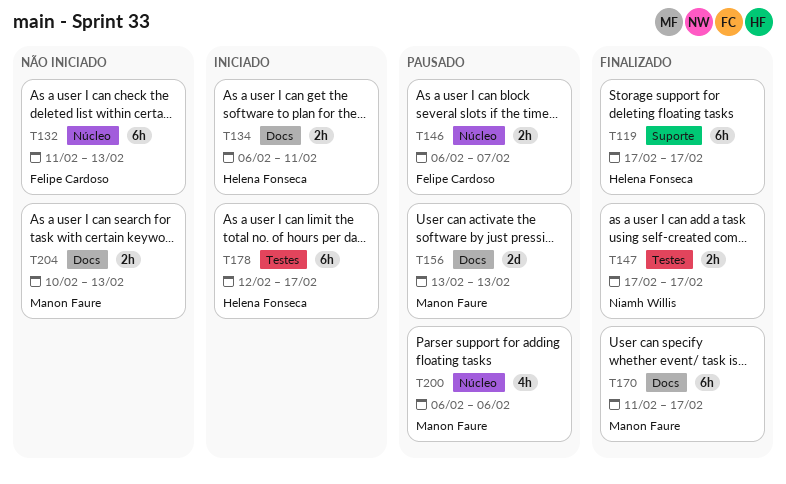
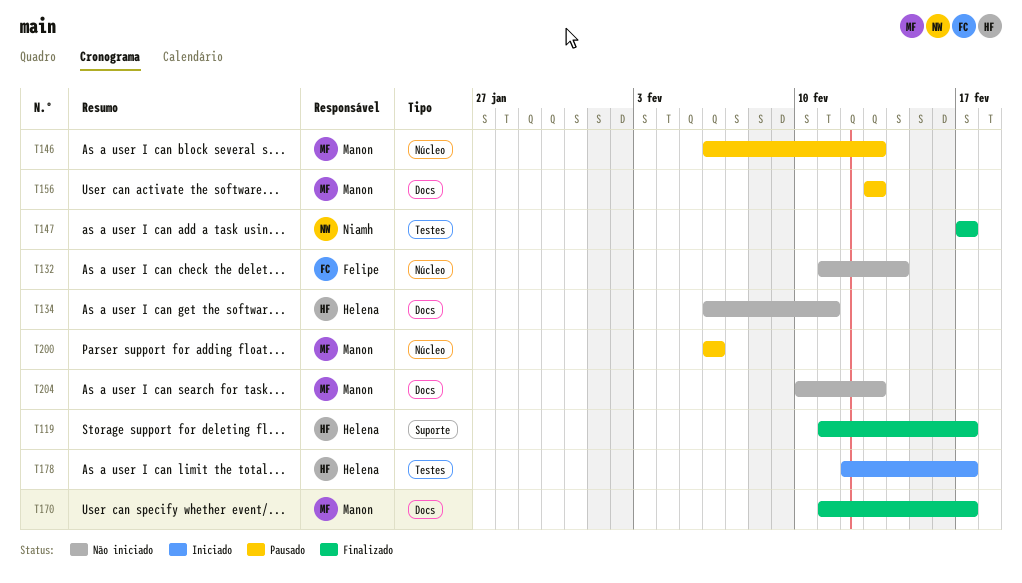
T119, start: Feb 17 -> Feb 11
T132, due: Feb 13 -> Feb 14
T134, status: Iniciado -> Não iniciado
T146, owner: Felipe Cardoso -> Manon Faure
T146, due: Feb 7 -> Feb 13

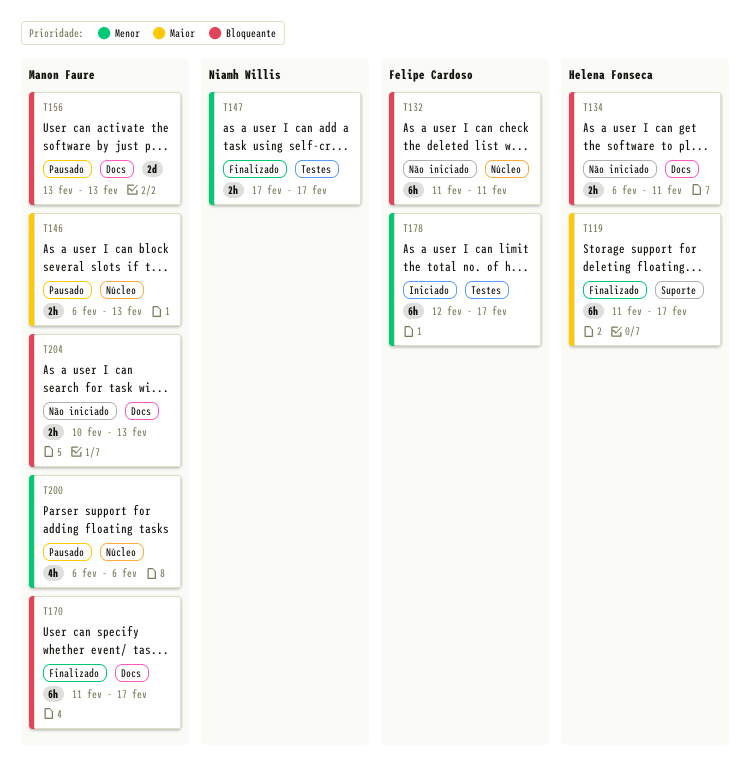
T132, due: Feb 14 -> Feb 11
T178, owner: Helena Fonseca -> Felipe Cardoso

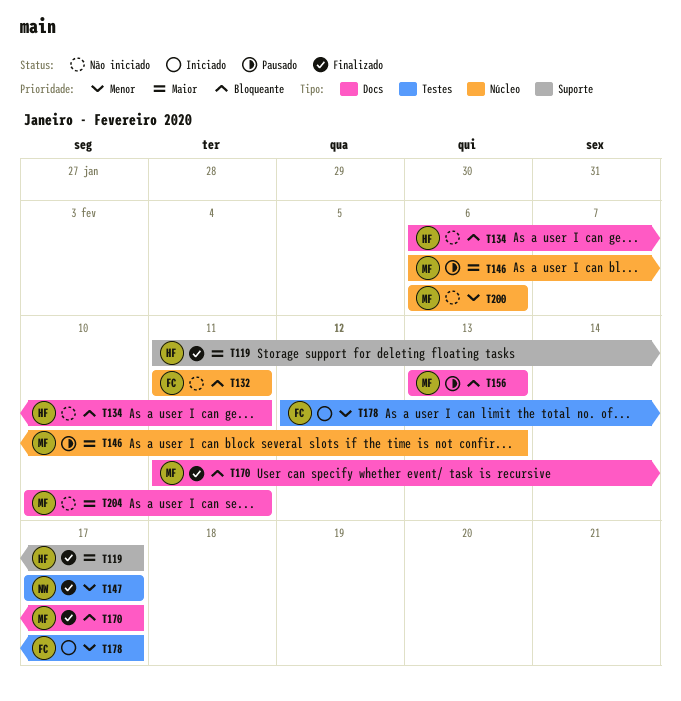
T200, status: Pausado -> Não iniciado
T204, priority: Bloqueante -> Maior
T204, due: Feb 13 -> Feb 11

